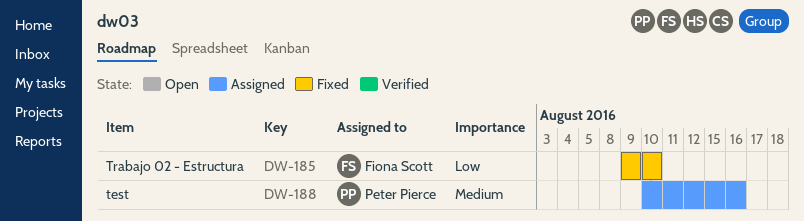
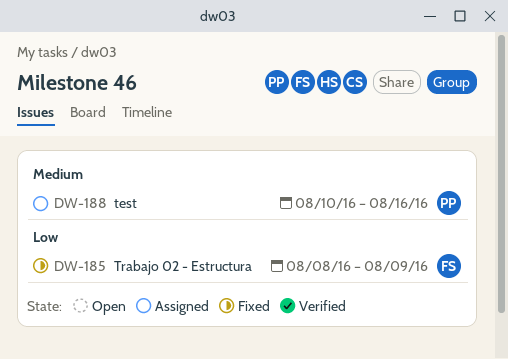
DW-185, start: Aug 9 -> Aug 8
DW-185, due: Aug 10 -> Aug 9

